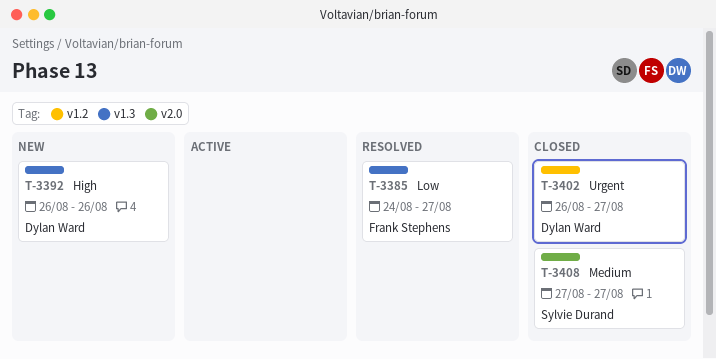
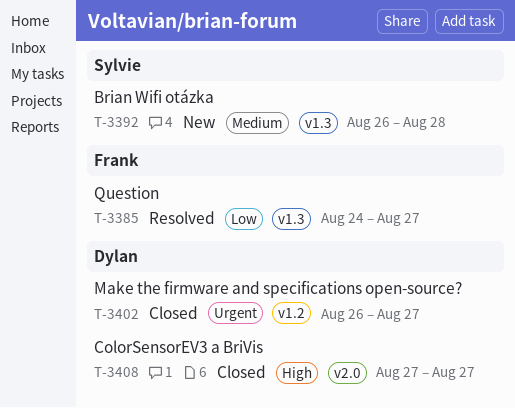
T-3392, owner: Dylan Ward -> Sylvie Durand
T-3392, priority: High -> Medium
T-3392, due: Aug 26 -> Aug 28
T-3408, owner: Sylvie Durand -> Dylan Ward
T-3408, priority: Medium -> High

